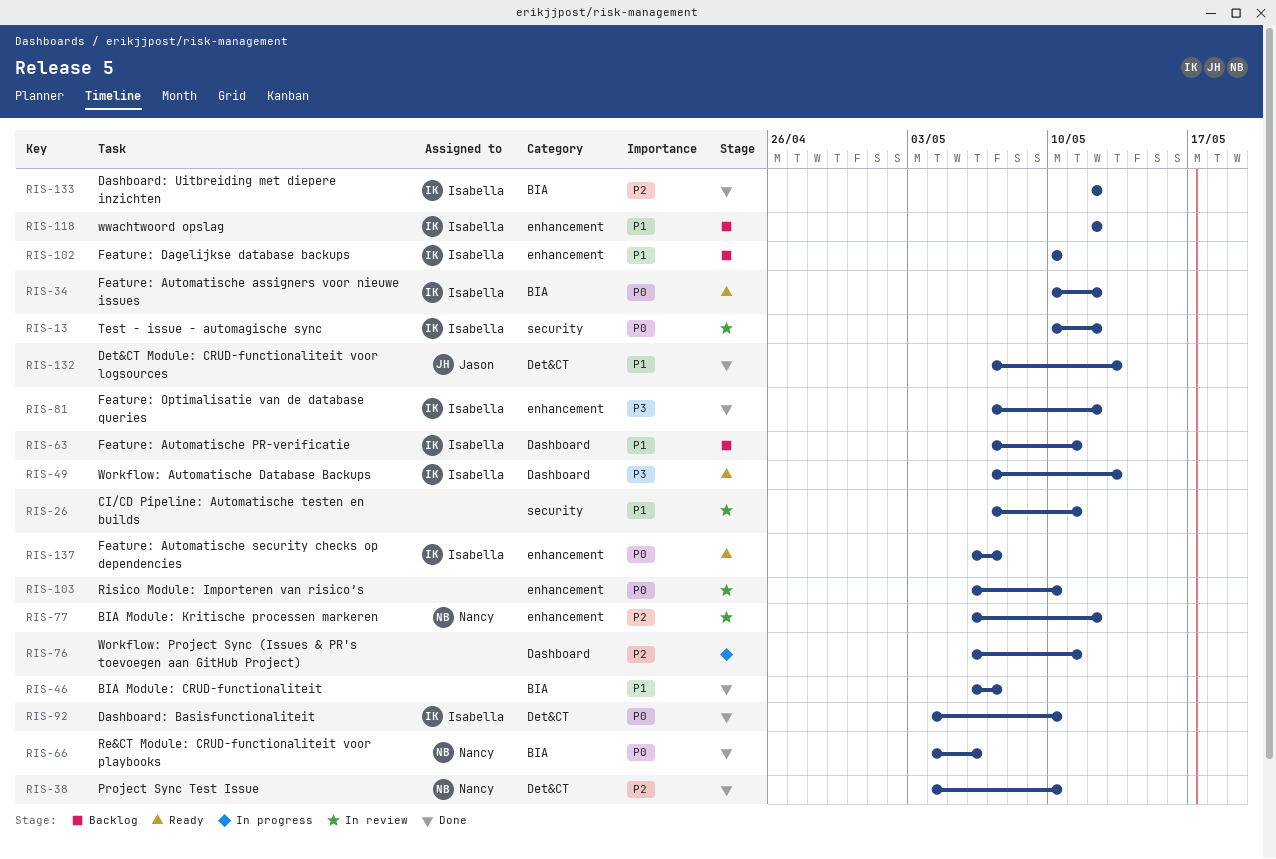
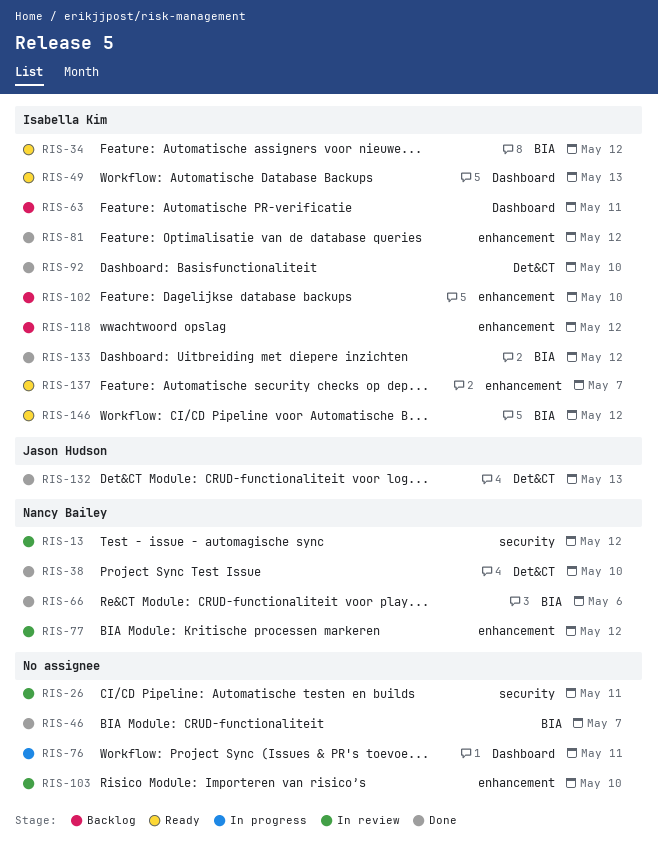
RIS-13, owner: Isabella Kim -> Nancy Bailey
RIS-146: none -> present

